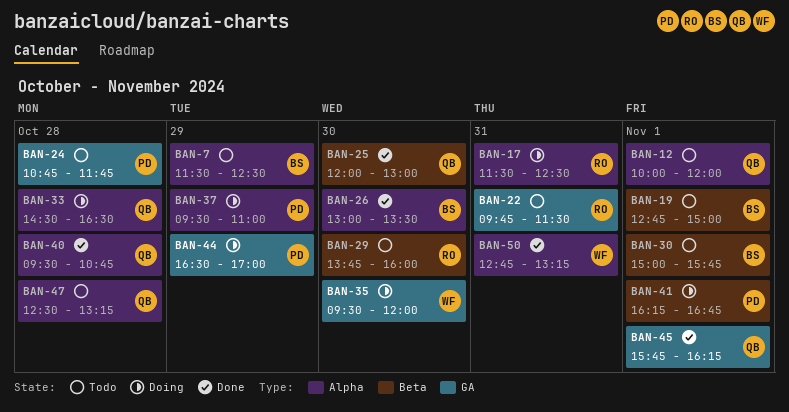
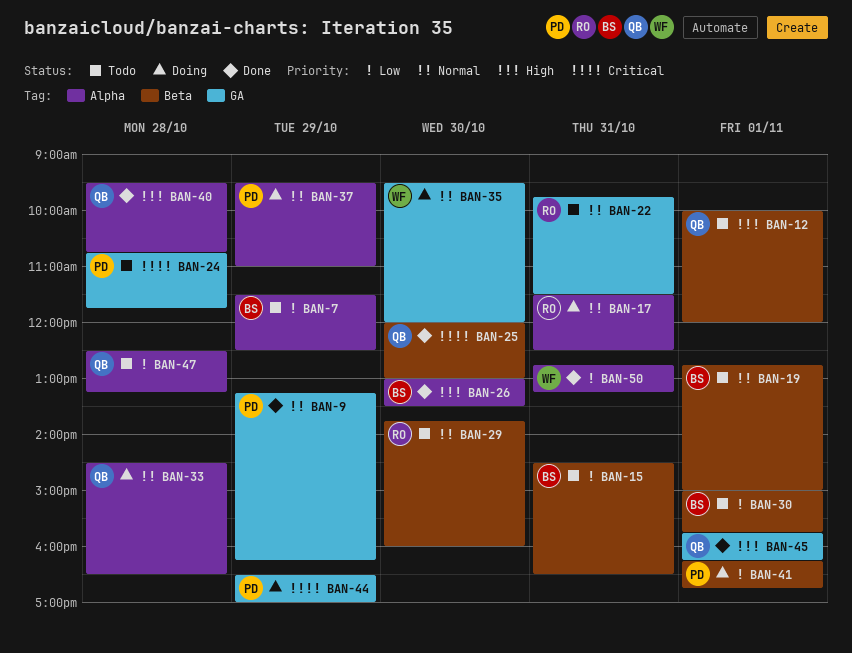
BAN-9: none -> present
BAN-12, label: Alpha -> Beta
BAN-15: none -> present

